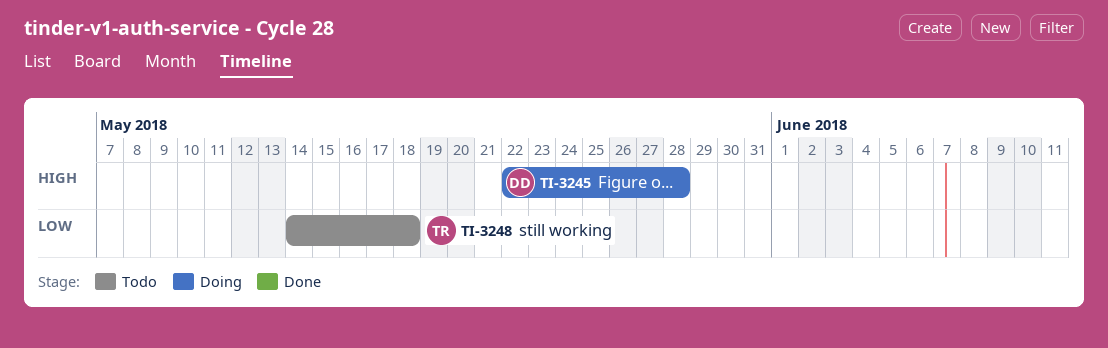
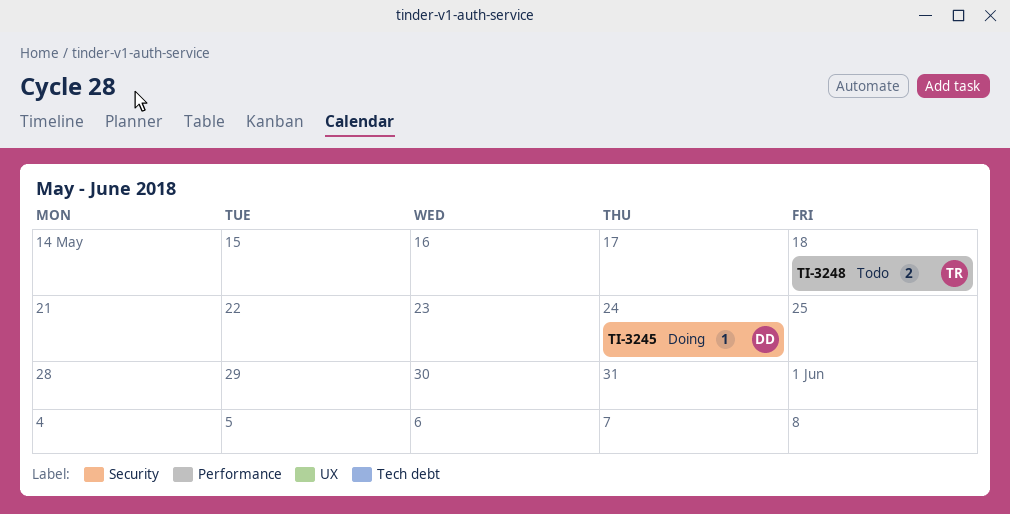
TI-3245, due: May 28 -> May 24

